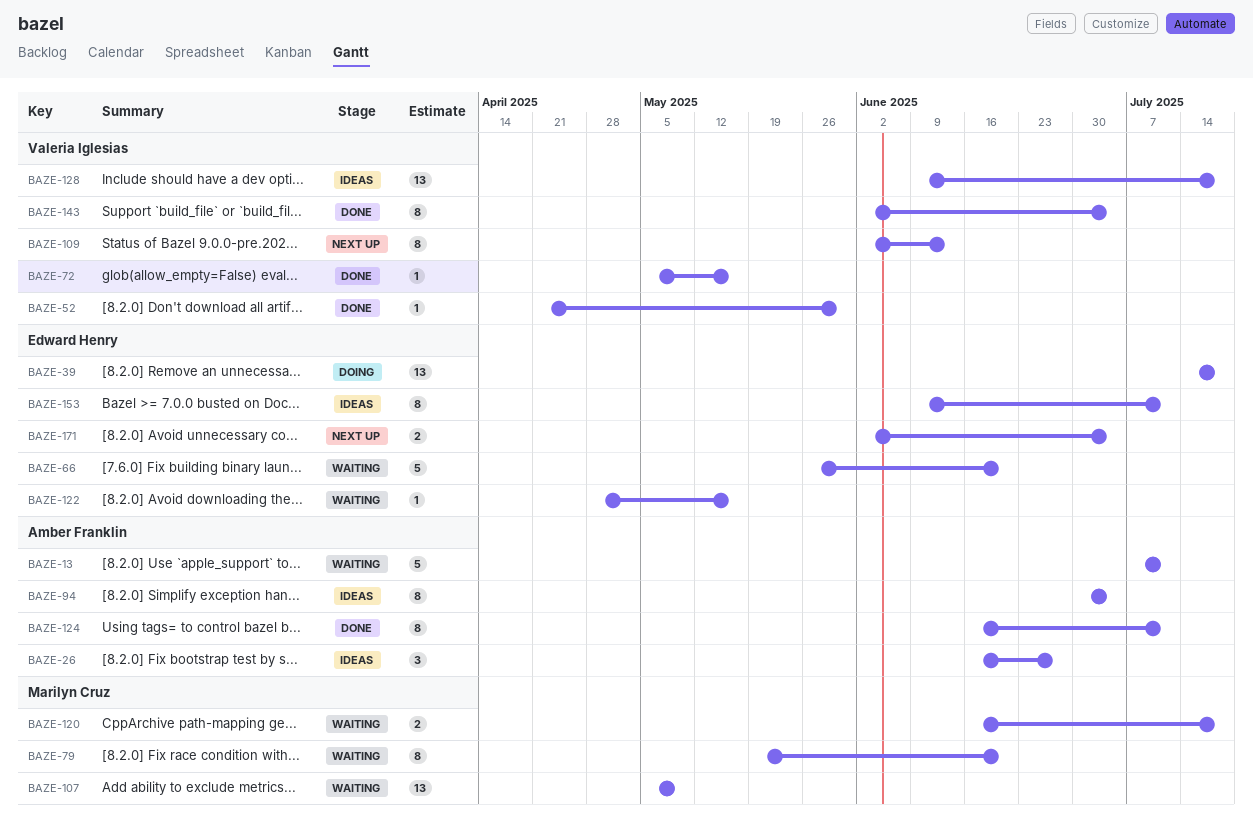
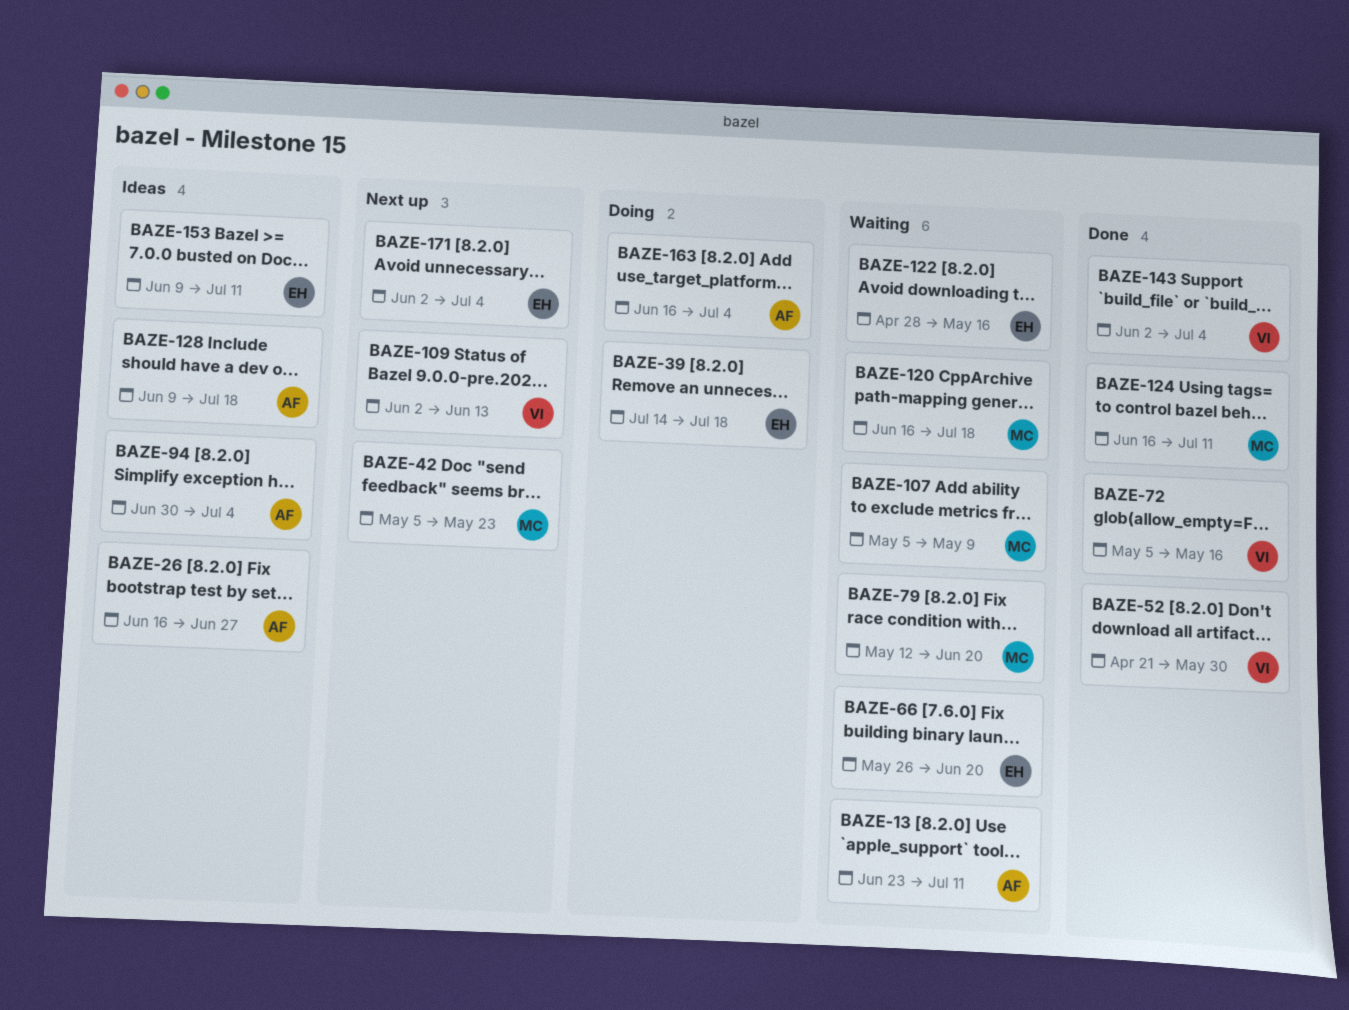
BAZE-13, start: Jul 7 -> Jun 23
BAZE-42: none -> present
BAZE-79, start: May 19 -> May 12
BAZE-124, owner: Amber Franklin -> Marilyn Cruz
BAZE-128, owner: Valeria Iglesias -> Amber Franklin
BAZE-163: none -> present

